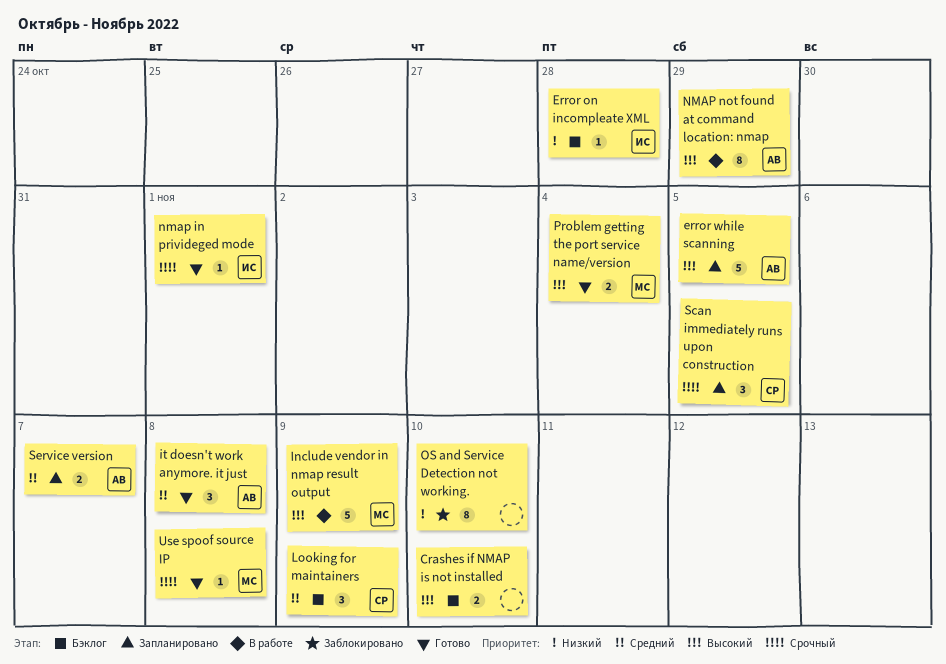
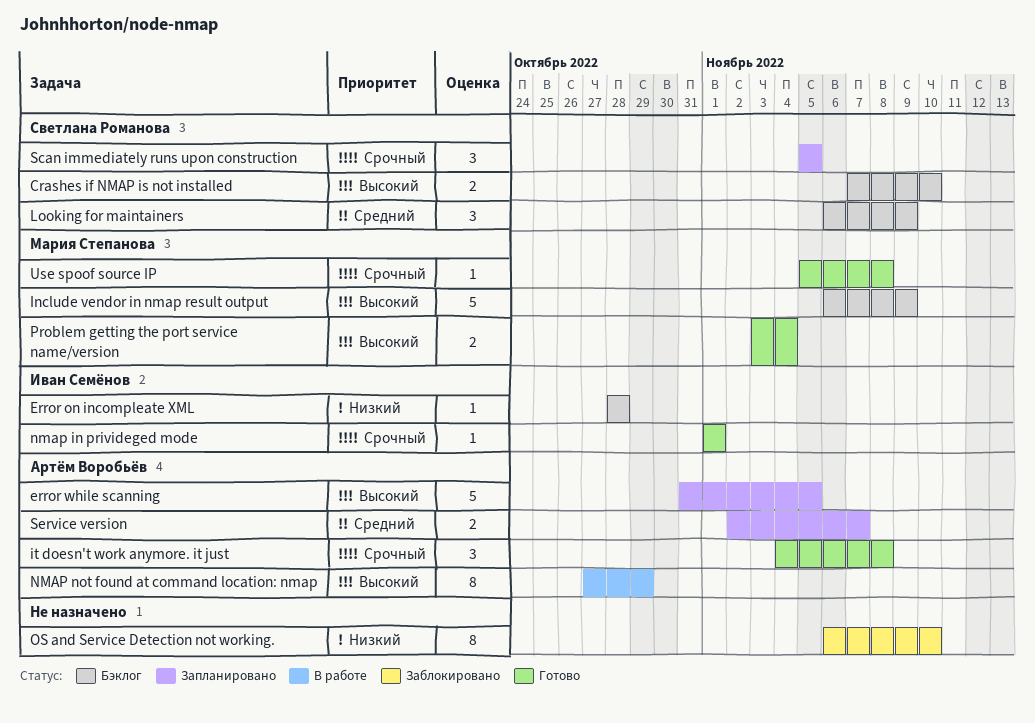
Crashes if NMAP is not installed, owner: none -> Светлана Романова
Include vendor in nmap result output, status: В работе -> Бэклог
it doesn't work anymore. it just, priority: Средний -> Срочный

